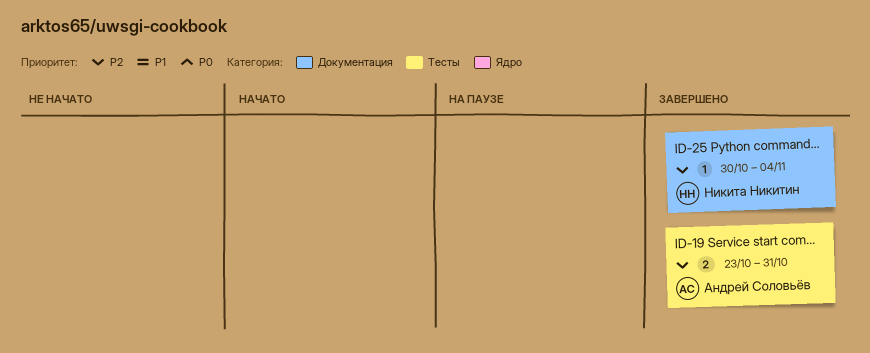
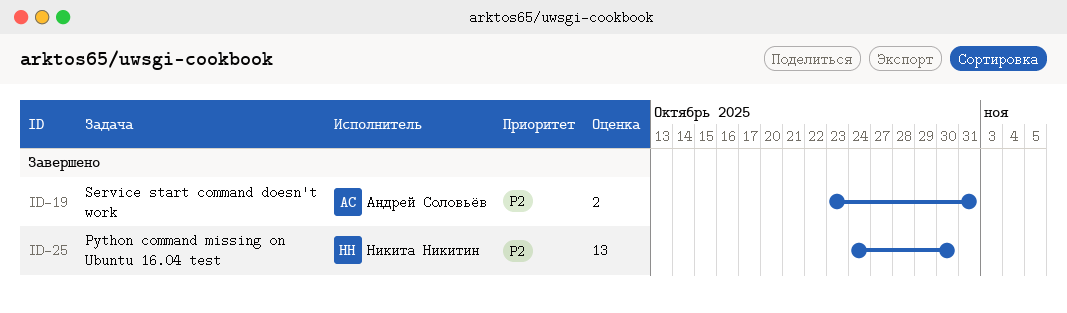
ID-25, estimate: 1 -> 13
ID-25, start: Oct 30 -> Oct 24
ID-25, due: Nov 4 -> Oct 30

